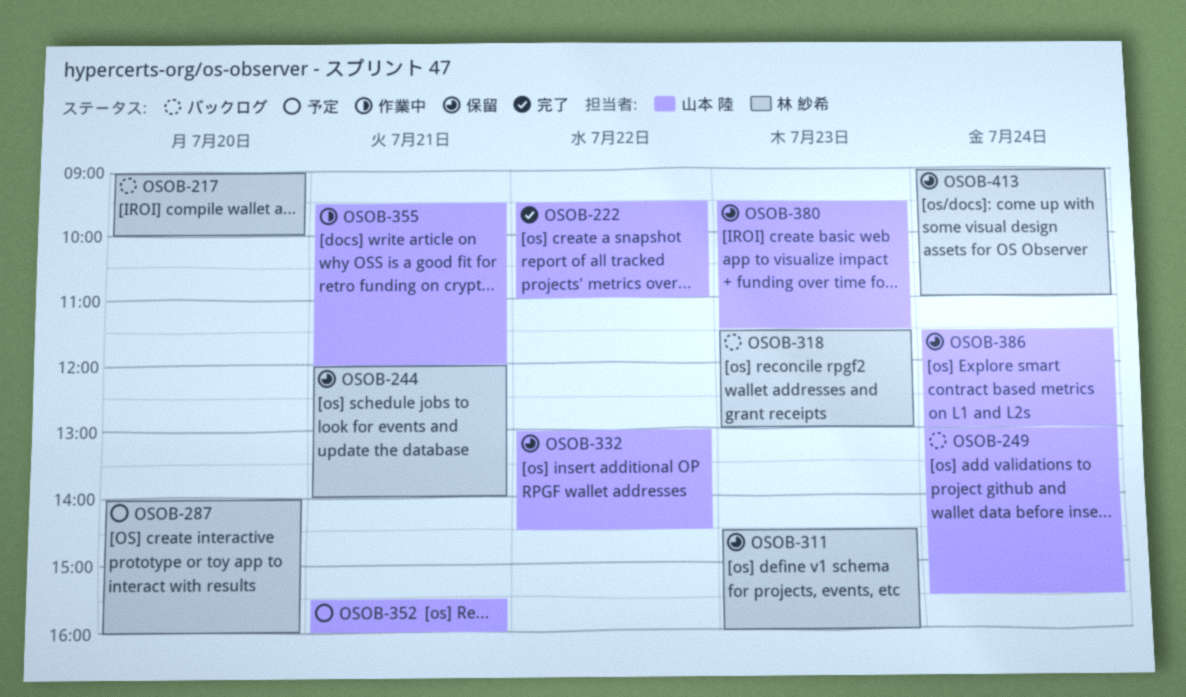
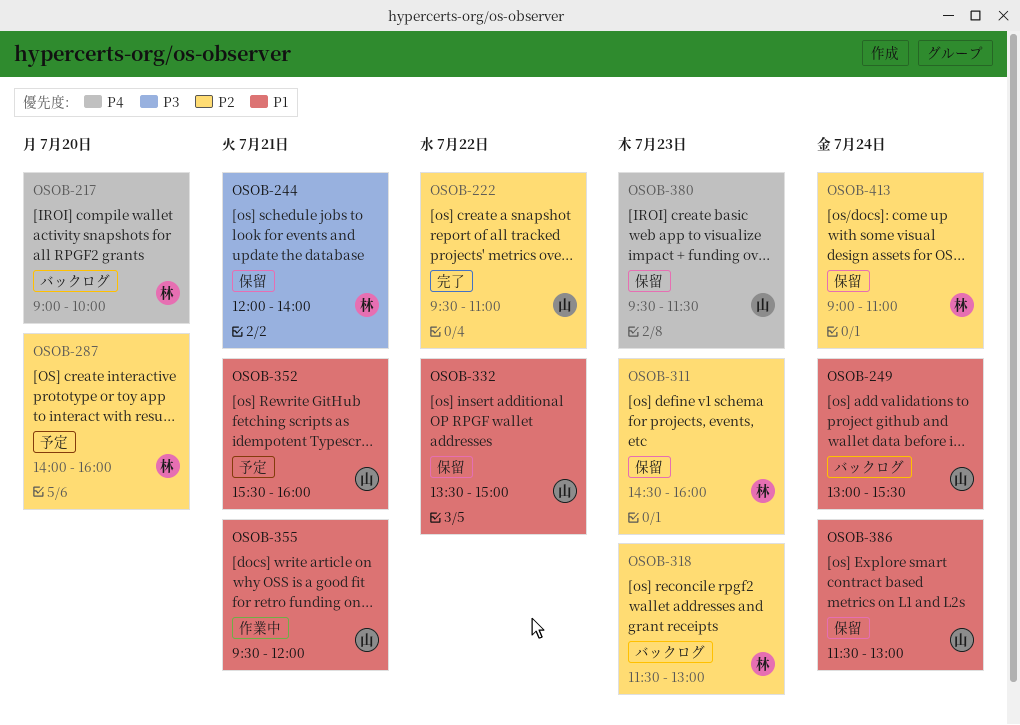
OSOB-332, begins: 13:00 -> 13:30
OSOB-332, ends: 14:30 -> 15:00

